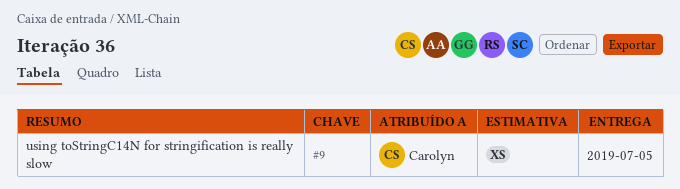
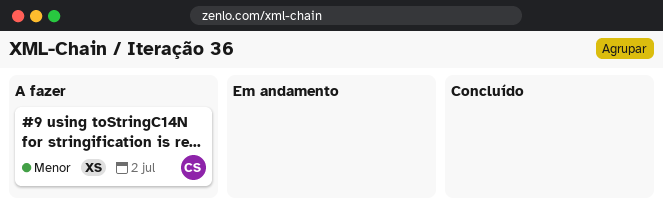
#9, due: Jul 5 -> Jul 2

